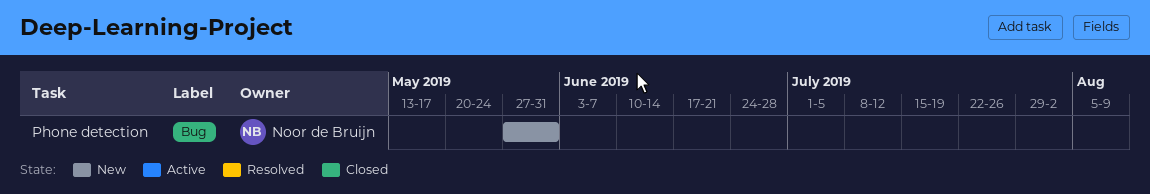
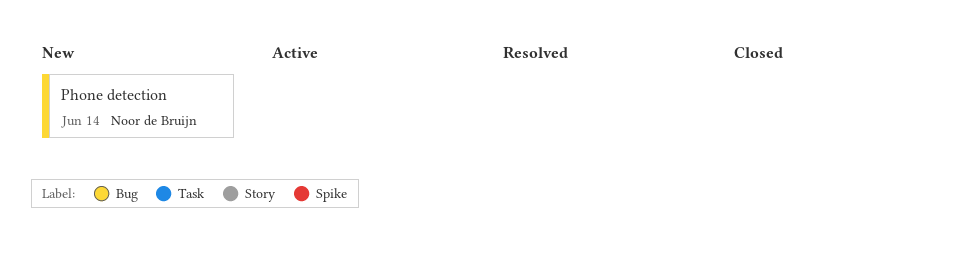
Phone detection, due: May 31 -> Jun 14

